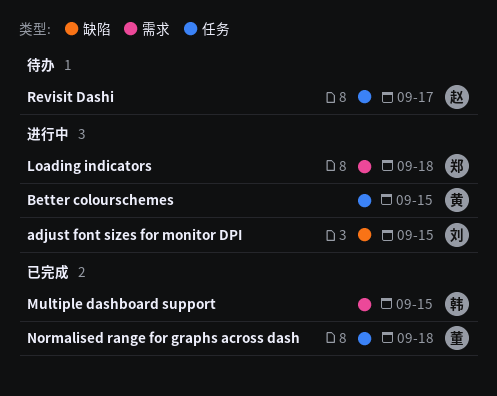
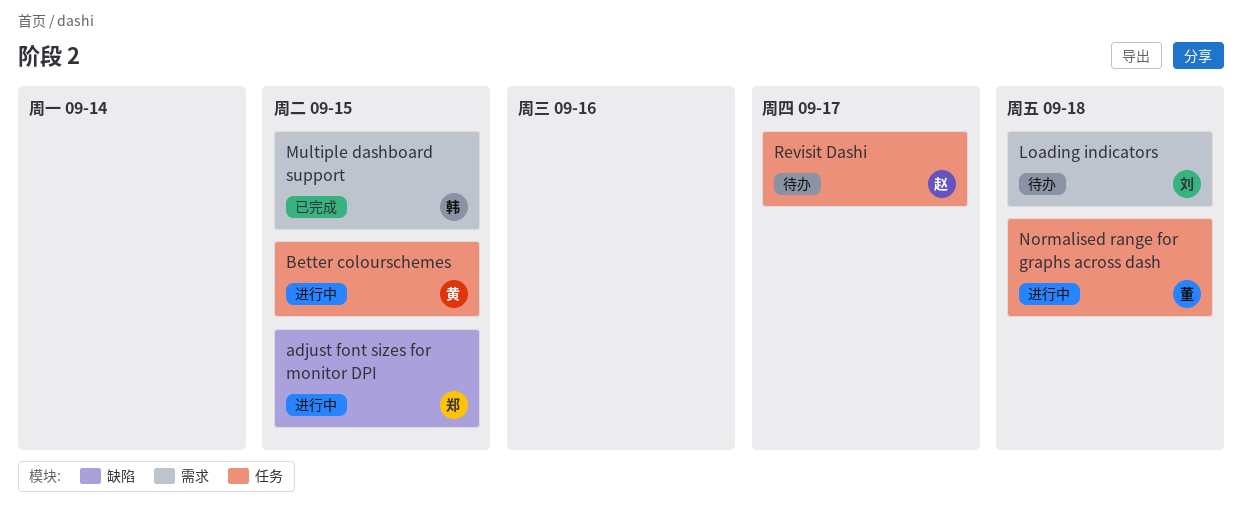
adjust font sizes for monitor DPI, owner: 刘 -> 郑
Loading indicators, status: 进行中 -> 待办
Loading indicators, owner: 郑 -> 刘
Normalised range for graphs across dash, status: 已完成 -> 进行中

